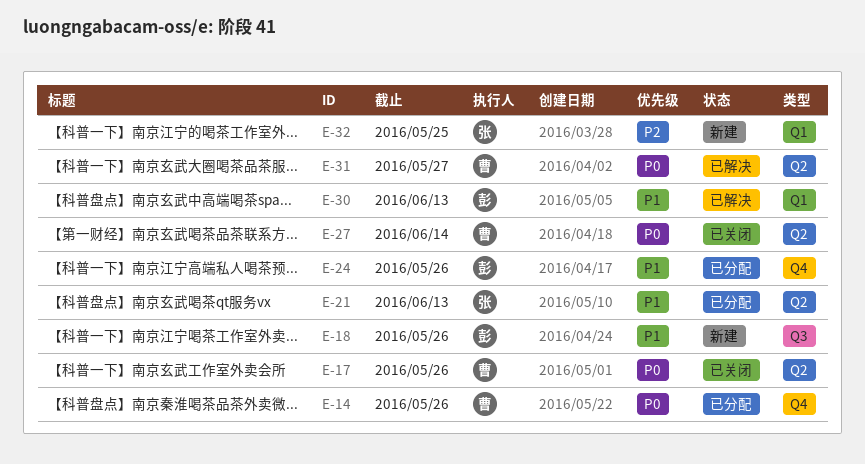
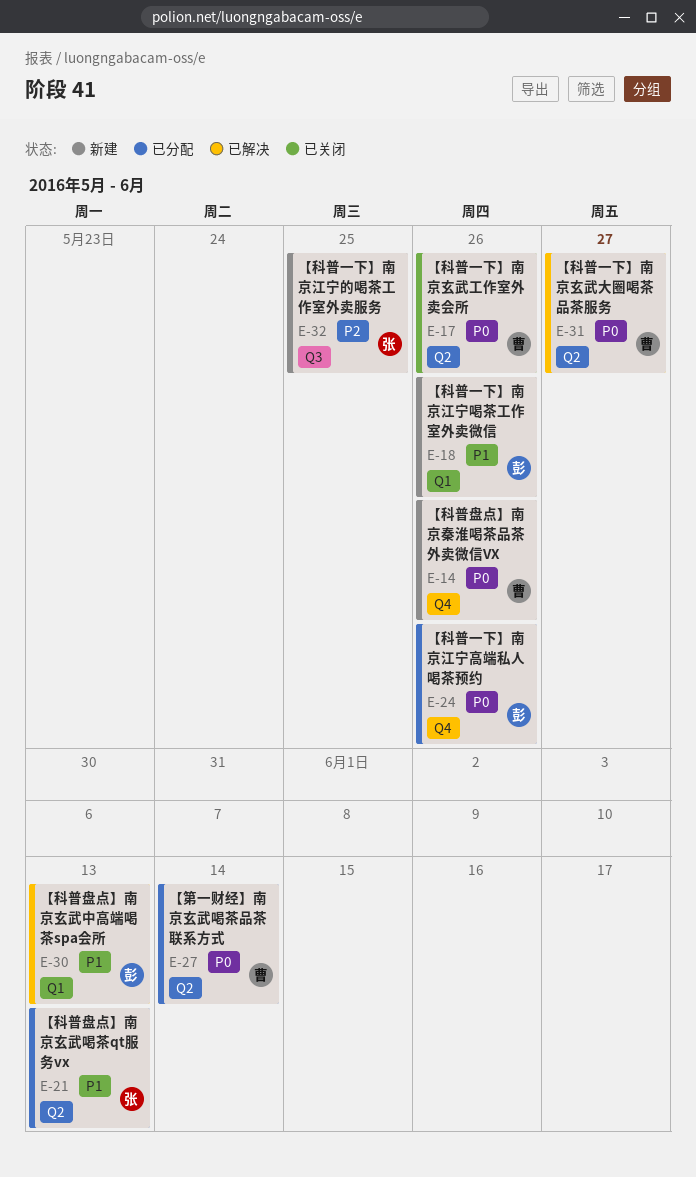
E-14, status: 已分配 -> 新建
E-18, label: Q3 -> Q1
E-24, priority: P1 -> P0
E-27, status: 已关闭 -> 已分配
E-32, label: Q1 -> Q3

